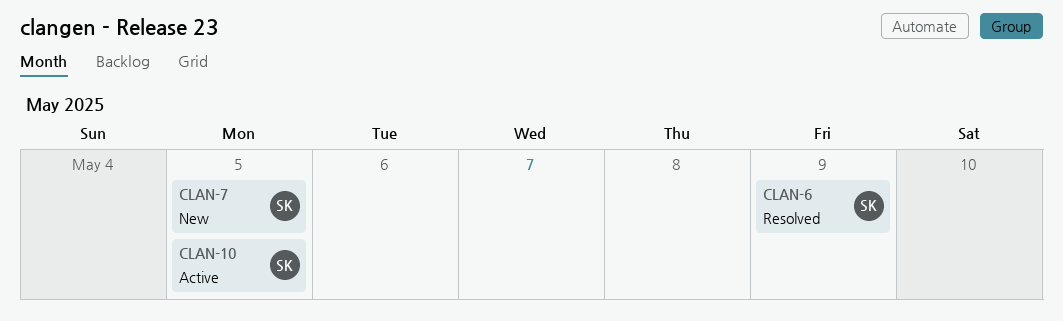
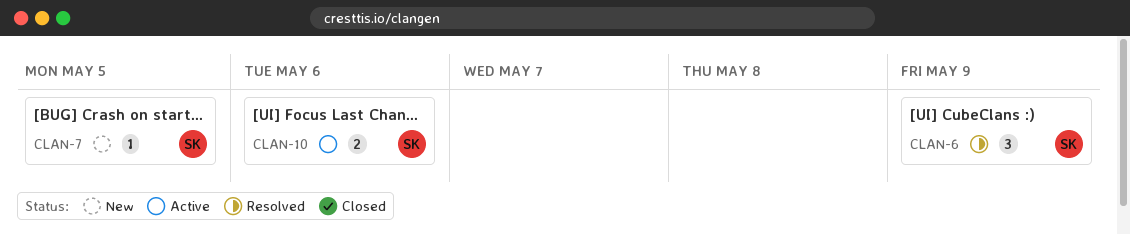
CLAN-10, due: May 5 -> May 6

